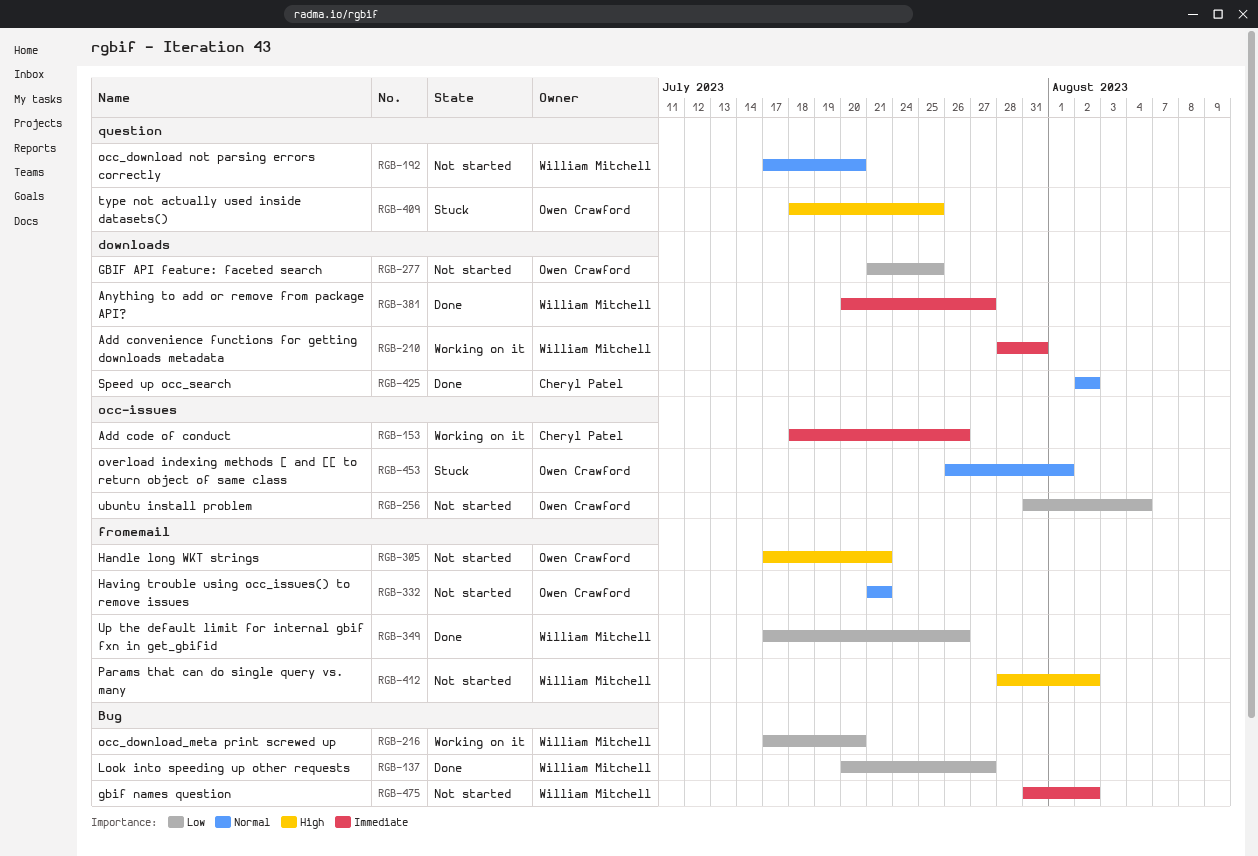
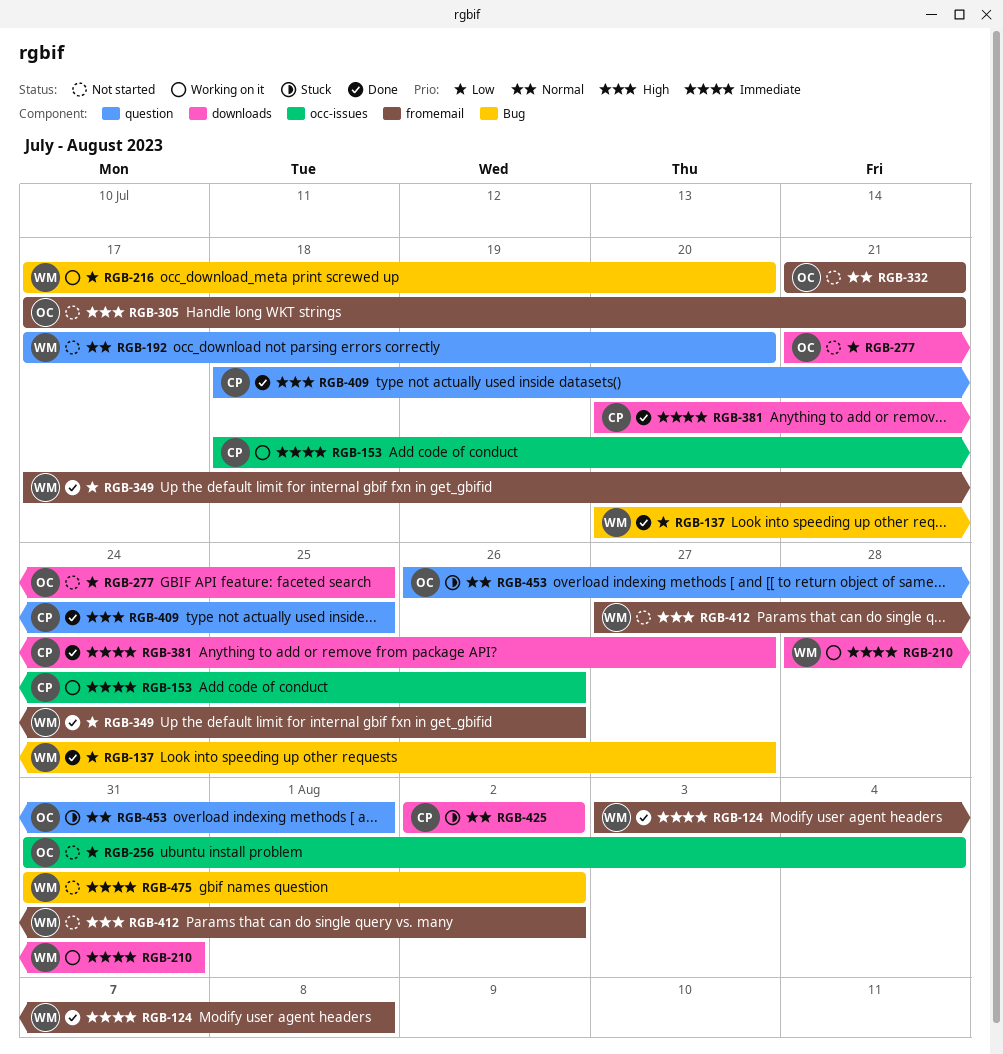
RGB-124: none -> present
RGB-381, owner: William Mitchell -> Cheryl Patel
RGB-409, status: Stuck -> Done
RGB-409, owner: Owen Crawford -> Cheryl Patel
RGB-412, start: Jul 28 -> Jul 27
RGB-425, status: Done -> Stuck
RGB-453, label: occ-issues -> question

